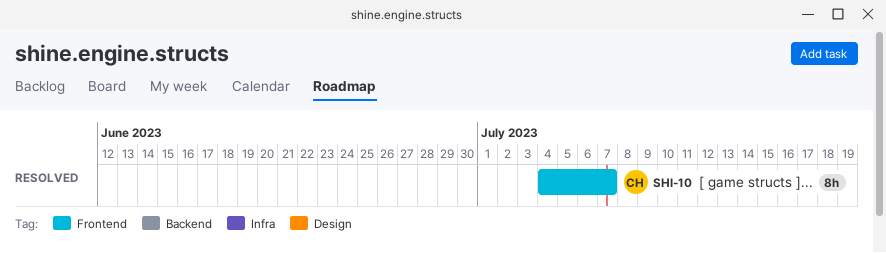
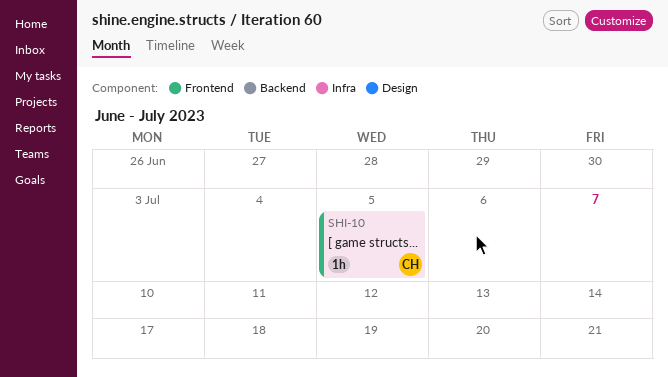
SHI-10, estimate: 8h -> 1h
SHI-10, due: Jul 7 -> Jul 5

